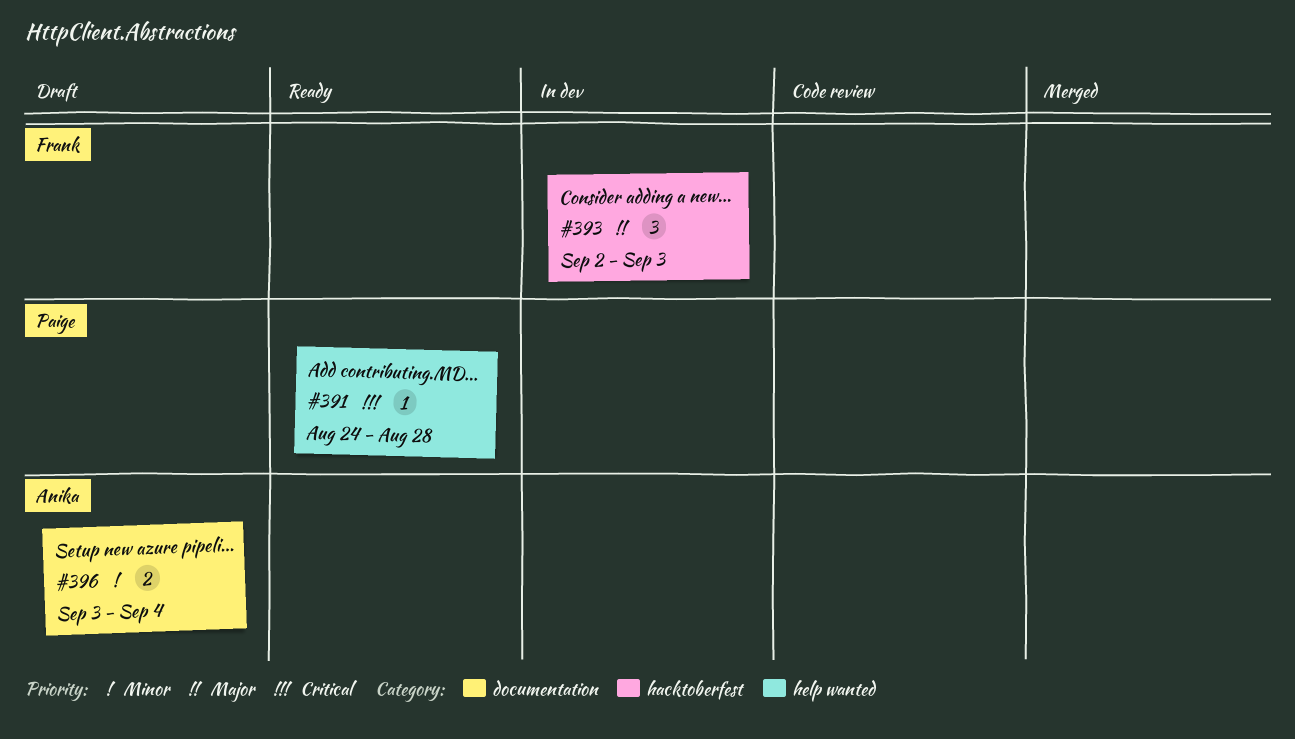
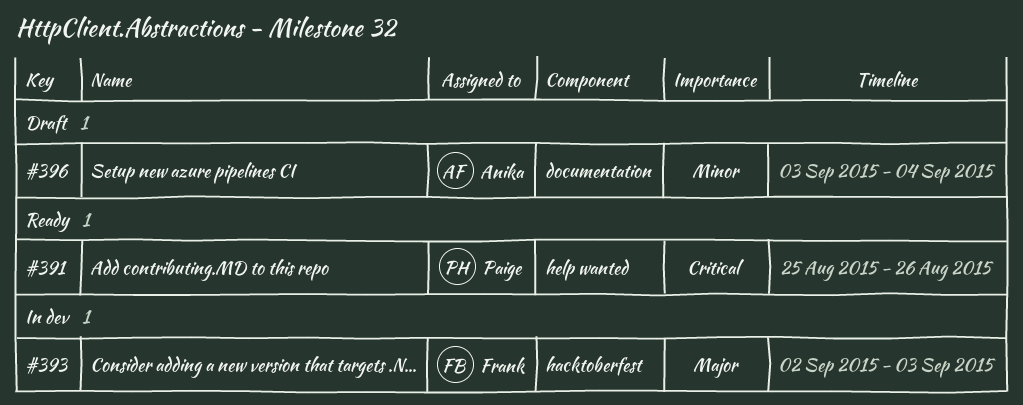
#391, start: Aug 24 -> Aug 25
#391, due: Aug 28 -> Aug 26

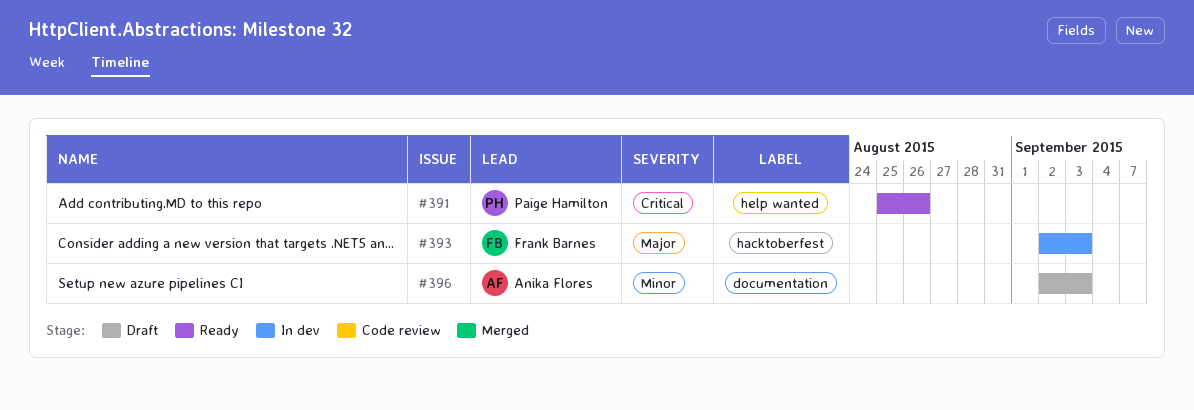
#396, start: Sep 3 -> Sep 2
#396, due: Sep 4 -> Sep 3

